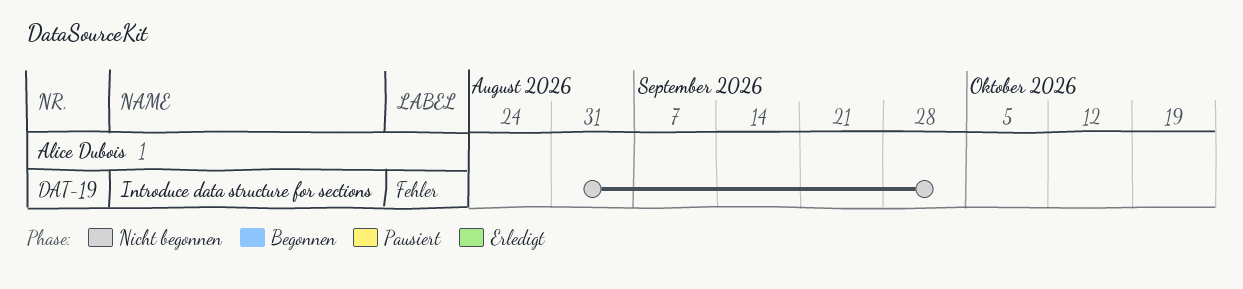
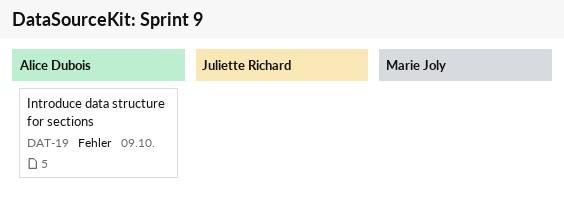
DAT-19, due: Oct 2 -> Oct 9

